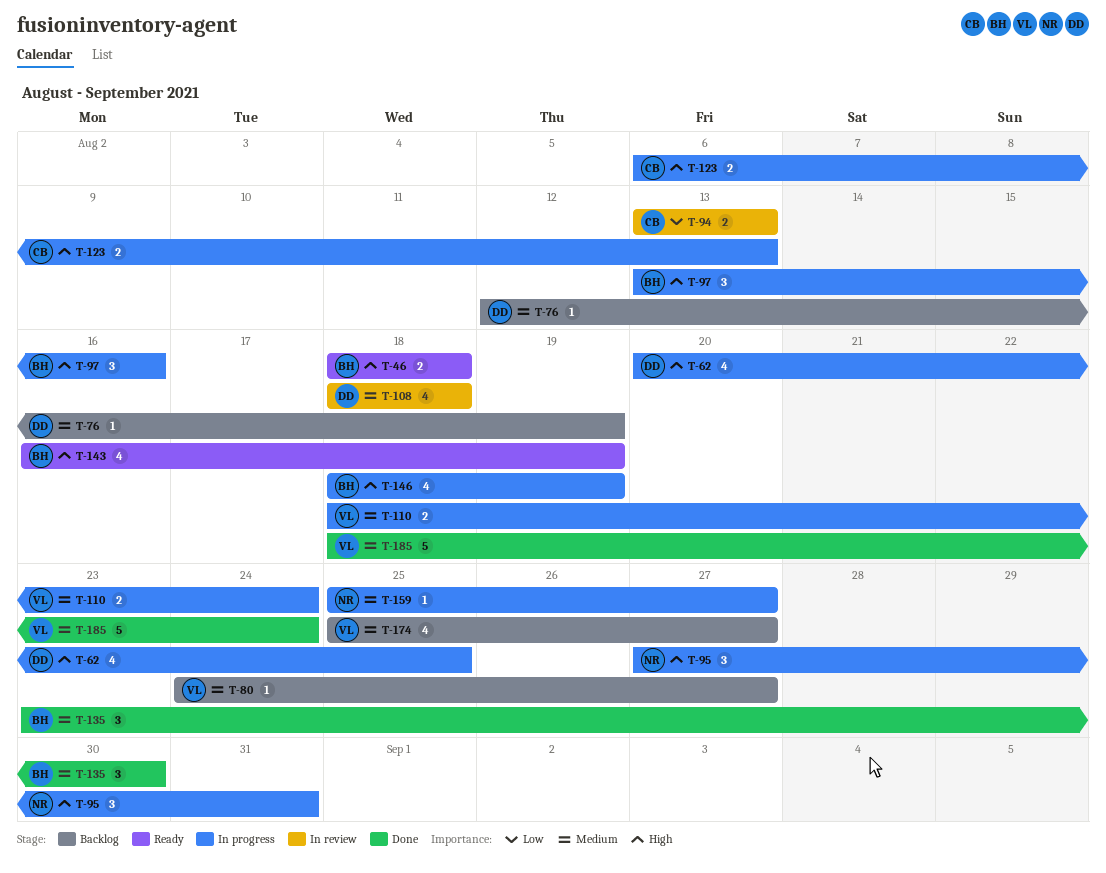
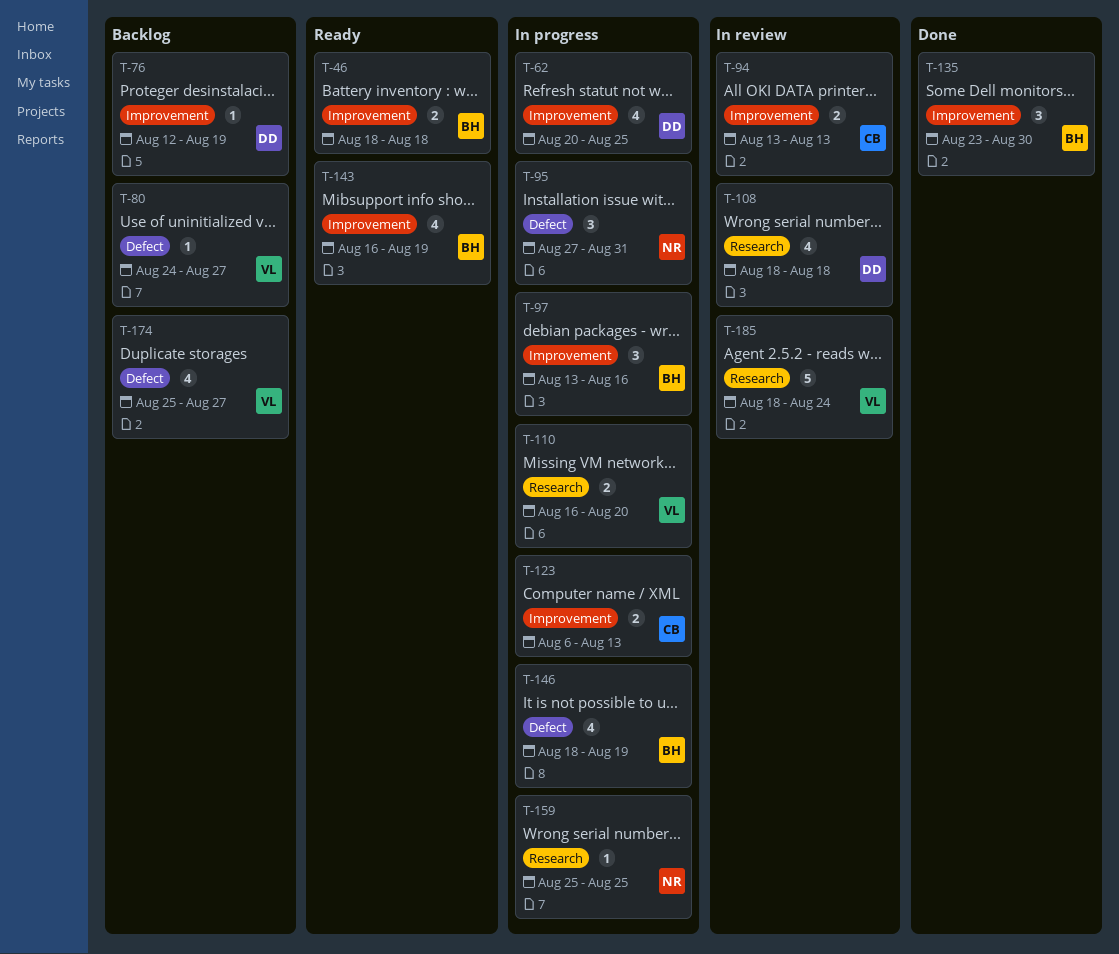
T-110, start: Aug 18 -> Aug 16
T-110, due: Aug 24 -> Aug 20
T-159, due: Aug 27 -> Aug 25
T-185, status: Done -> In review

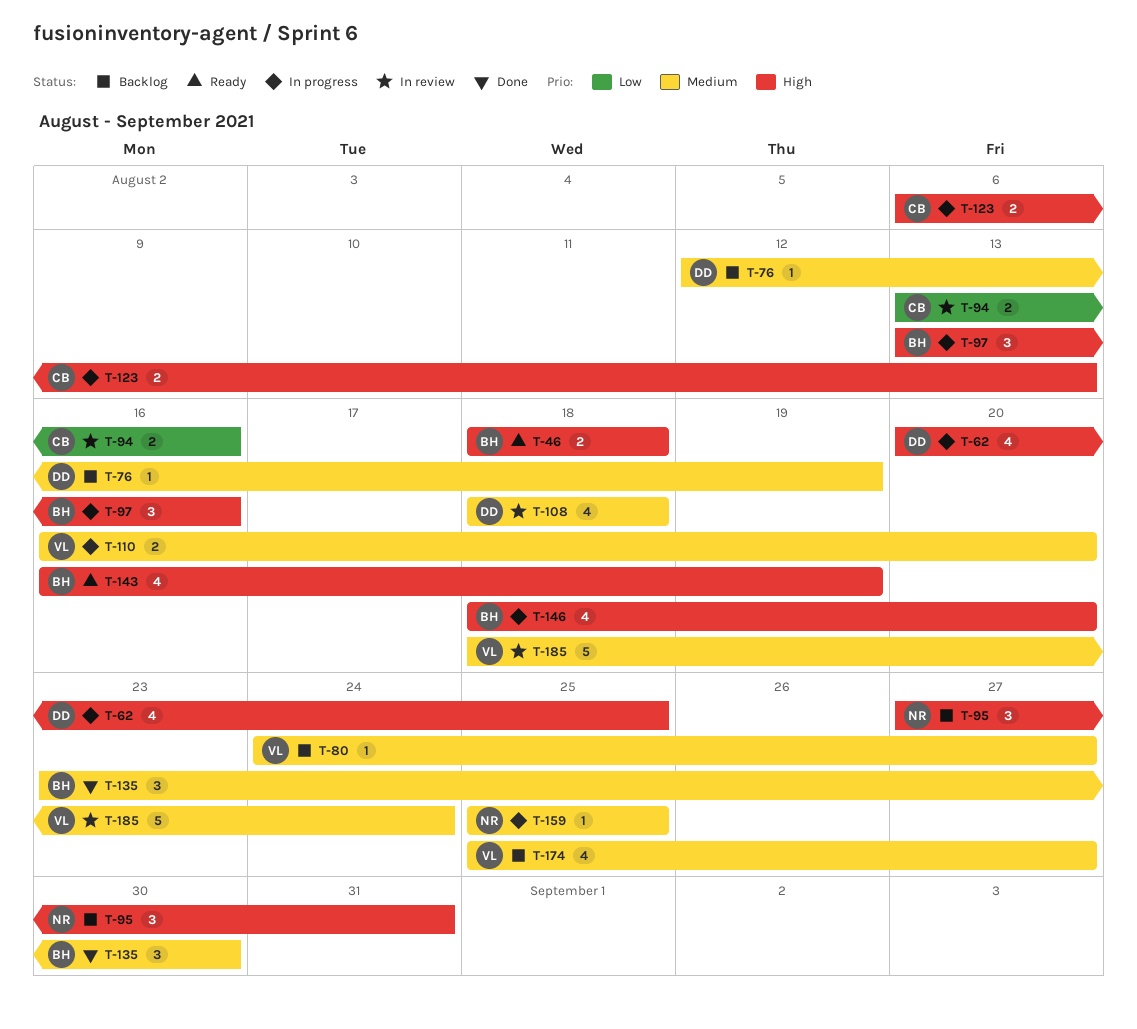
T-94, due: Aug 13 -> Aug 16
T-95, status: In progress -> Backlog
T-146, due: Aug 19 -> Aug 20

